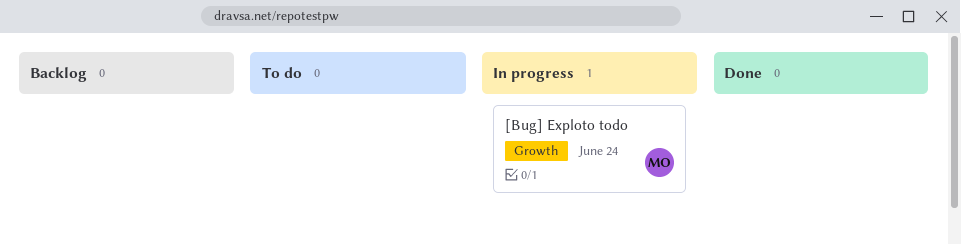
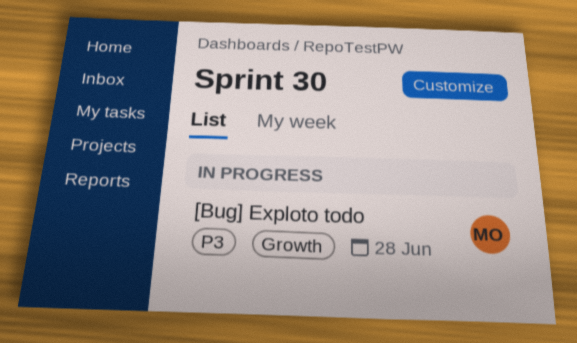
[Bug] Exploto todo, due: Jun 24 -> Jun 28

